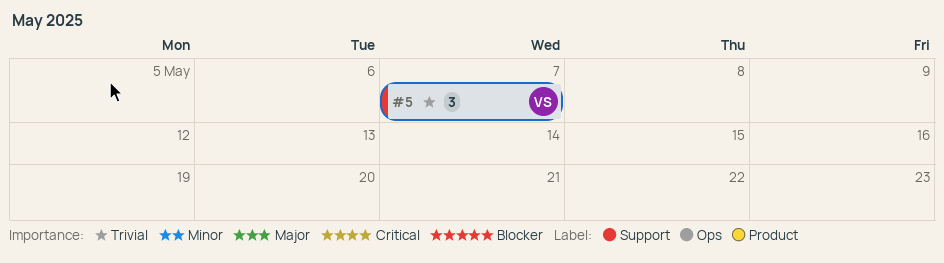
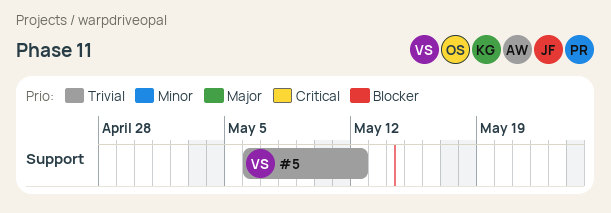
#5, due: May 7 -> May 12

